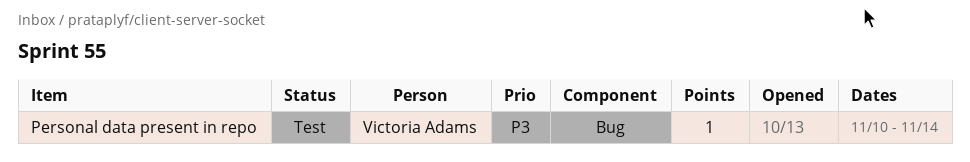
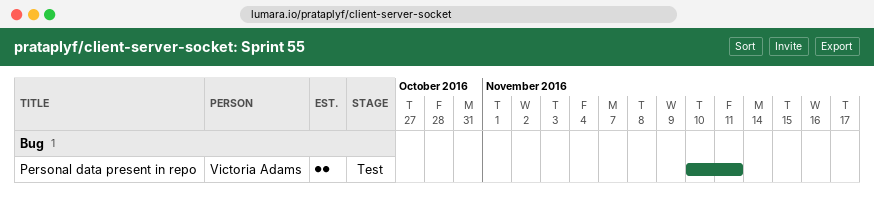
Personal data present in repo, estimate: 1 -> 2
Personal data present in repo, due: Nov 14 -> Nov 11

